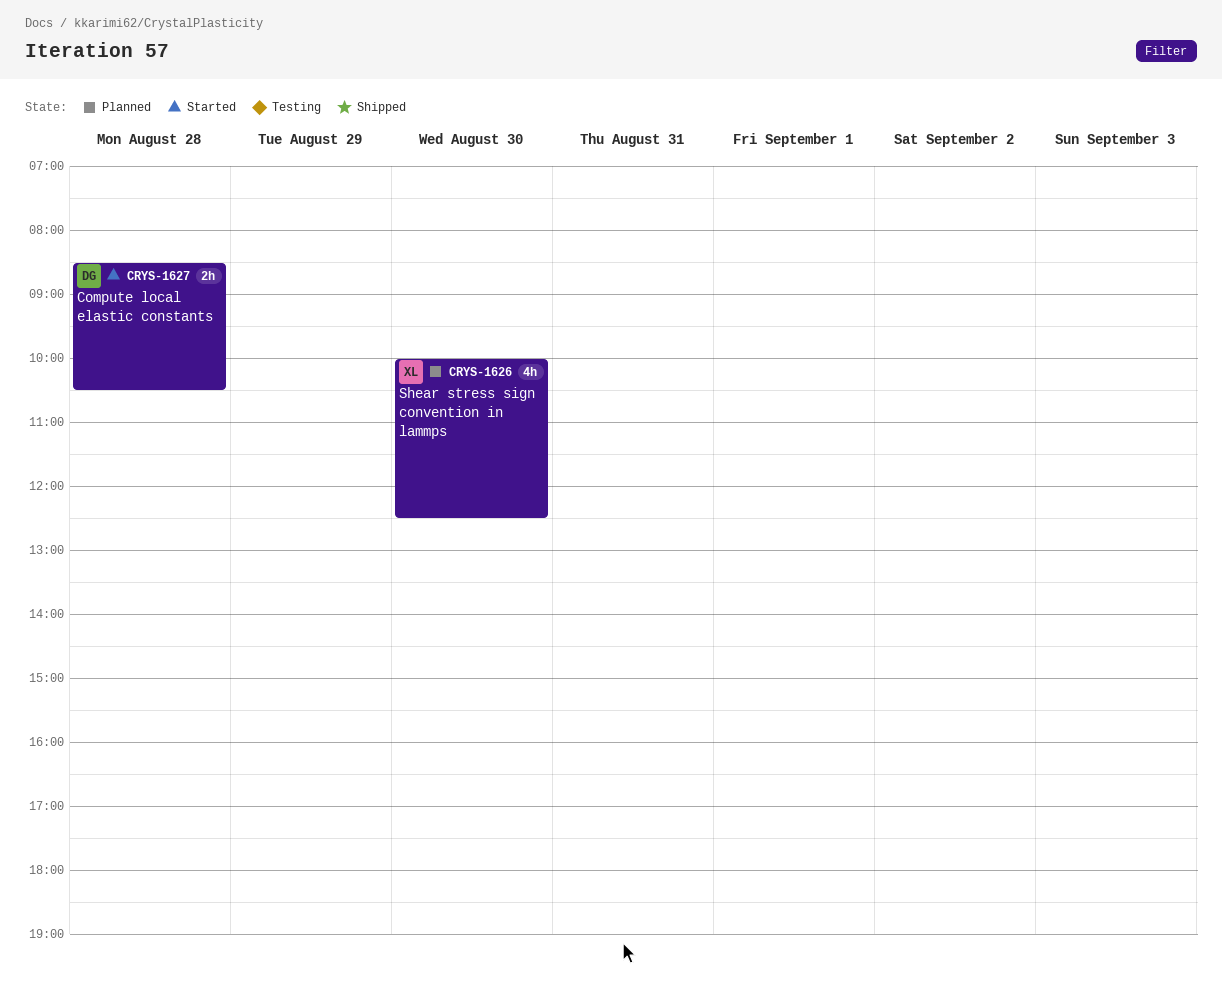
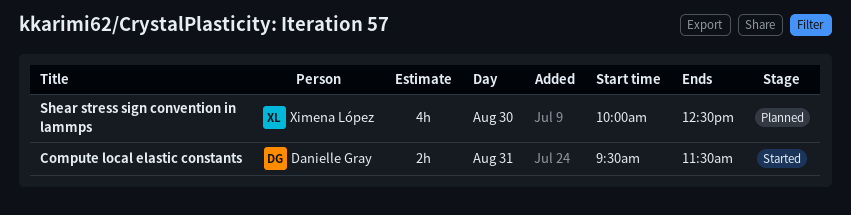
Compute local elastic constants, day: Aug 28 -> Aug 31
Compute local elastic constants, begins: 08:30 -> 09:30
Compute local elastic constants, ends: 10:30 -> 11:30

